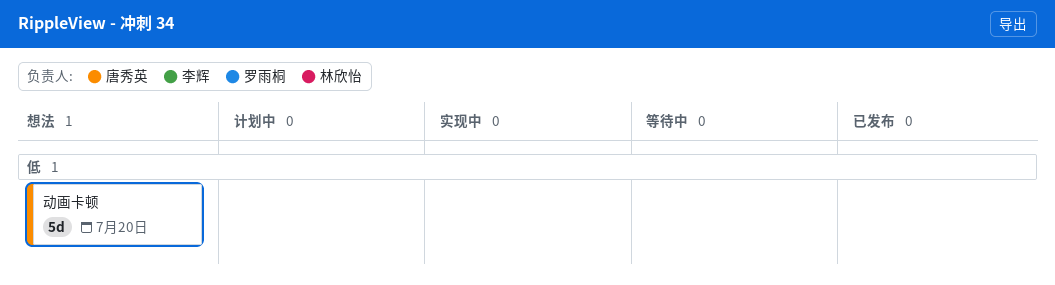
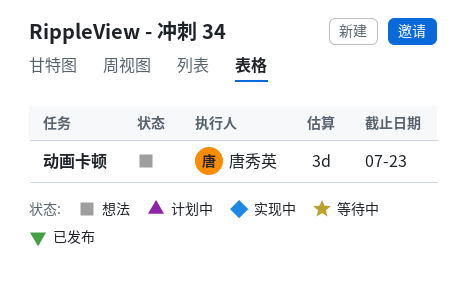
动画卡顿, estimate: 5d -> 3d
动画卡顿, due: Jul 20 -> Jul 23

